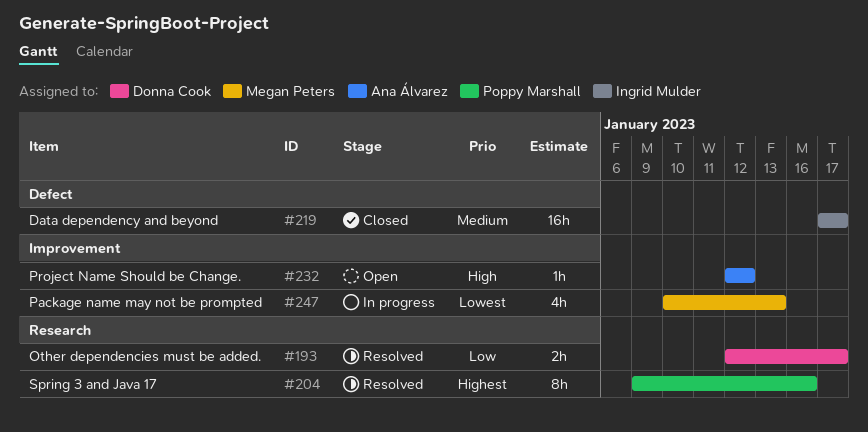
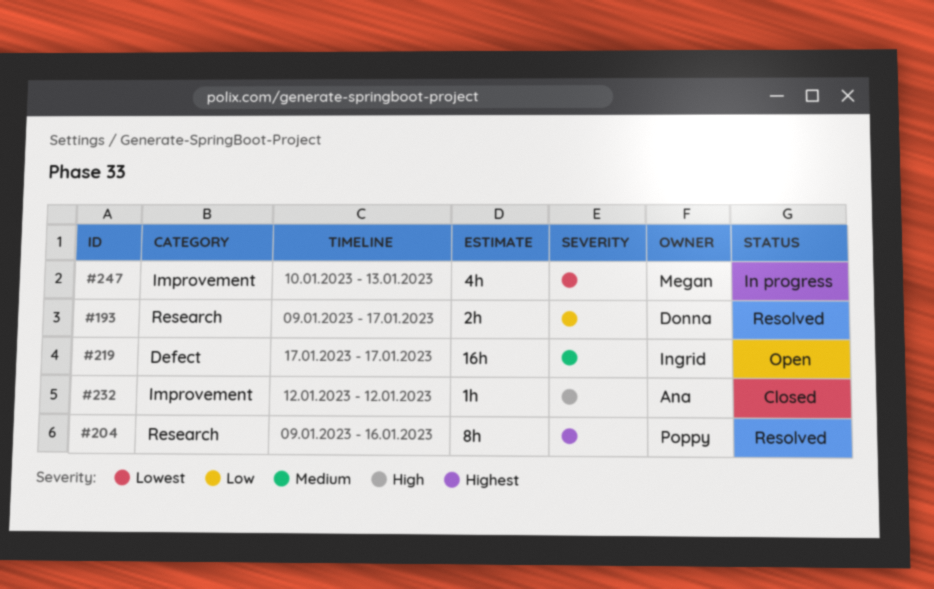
#193, start: Jan 12 -> Jan 9
#219, status: Closed -> Open
#232, status: Open -> Closed

